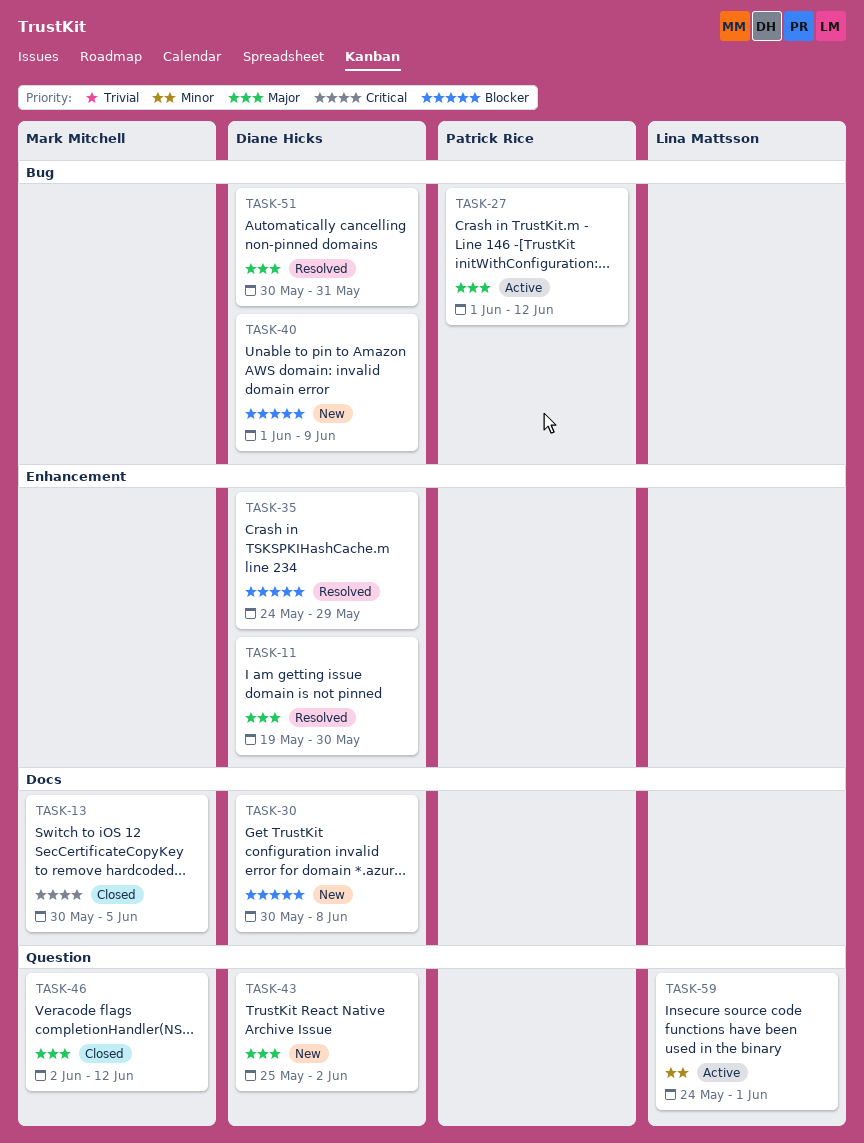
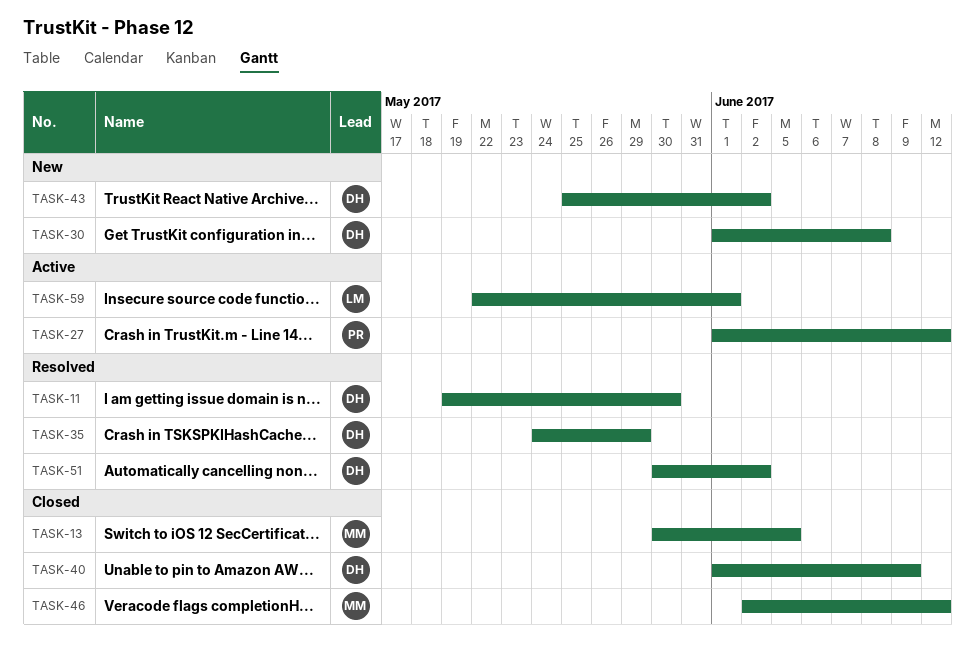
TASK-30, start: May 30 -> Jun 1
TASK-40, status: New -> Closed
TASK-51, due: May 31 -> Jun 2
TASK-59, start: May 24 -> May 22

